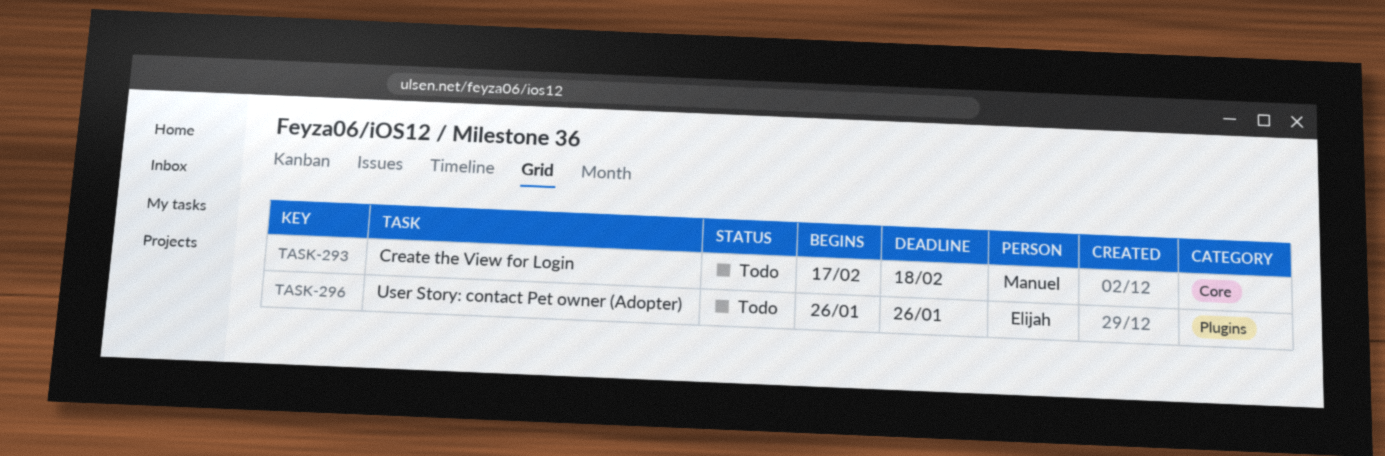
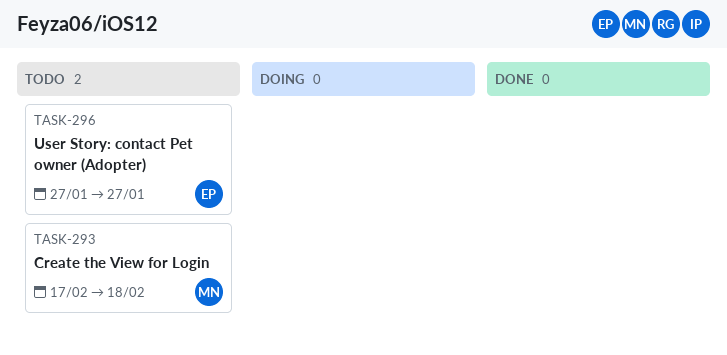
TASK-296, start: Jan 26 -> Jan 27
TASK-296, due: Jan 26 -> Jan 27

